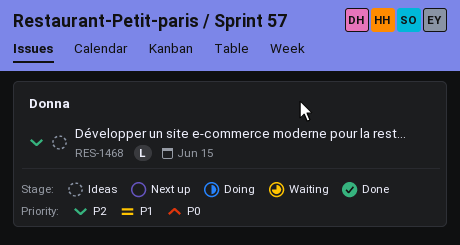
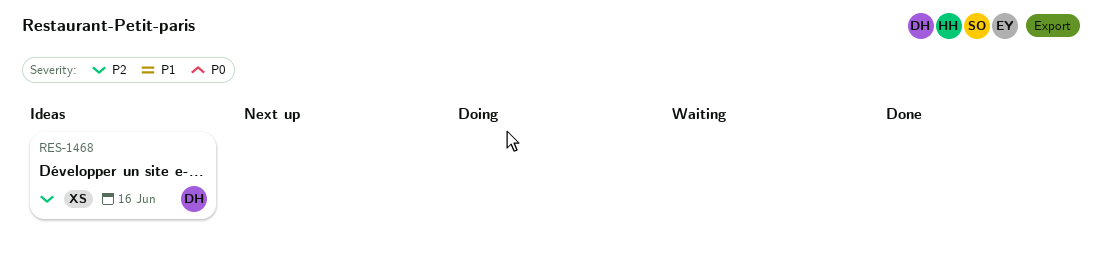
RES-1468, estimate: L -> XS
RES-1468, due: Jun 15 -> Jun 16

